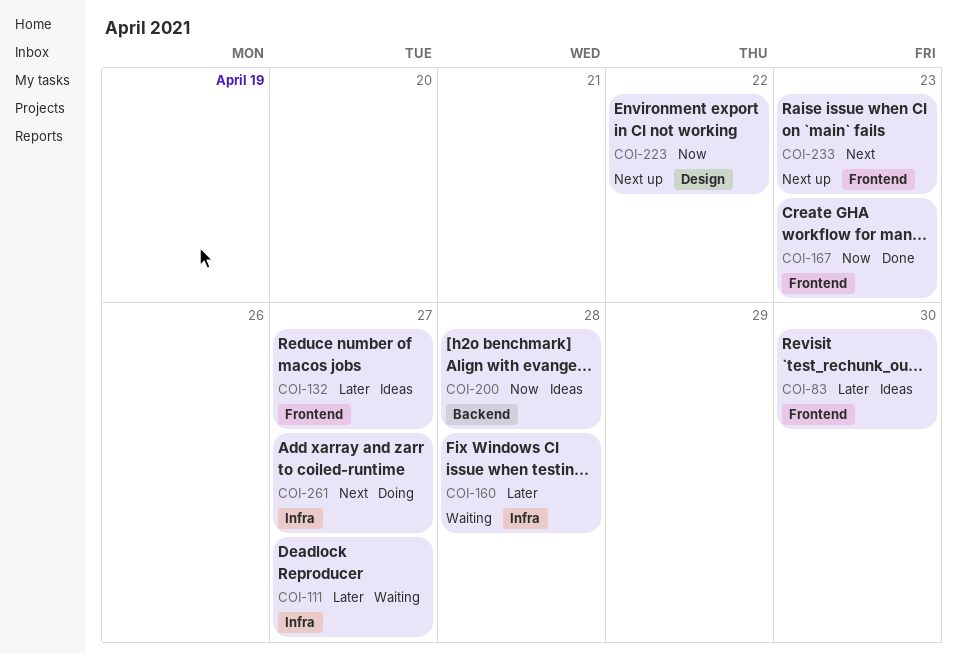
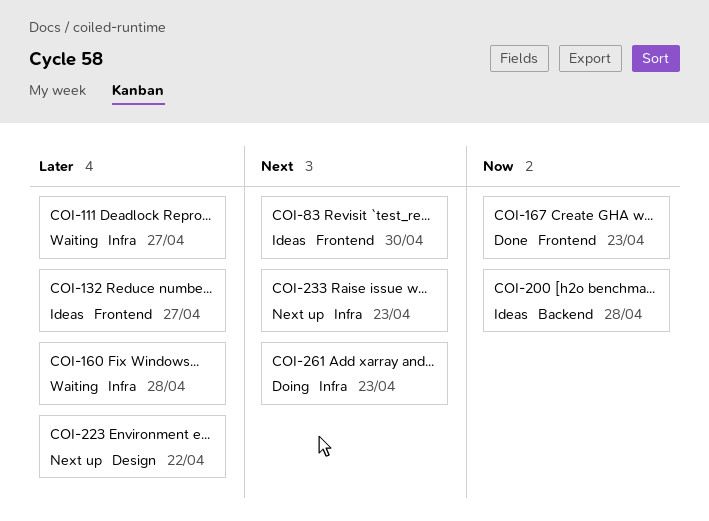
COI-83, priority: Later -> Next
COI-223, priority: Now -> Later
COI-233, label: Frontend -> Infra
COI-261, due: Apr 27 -> Apr 23

